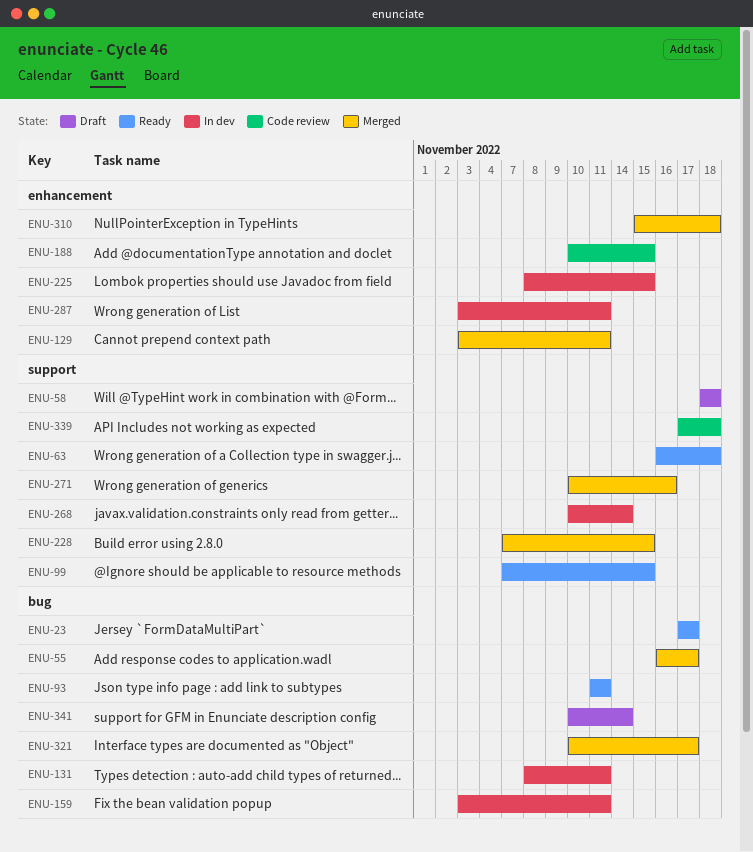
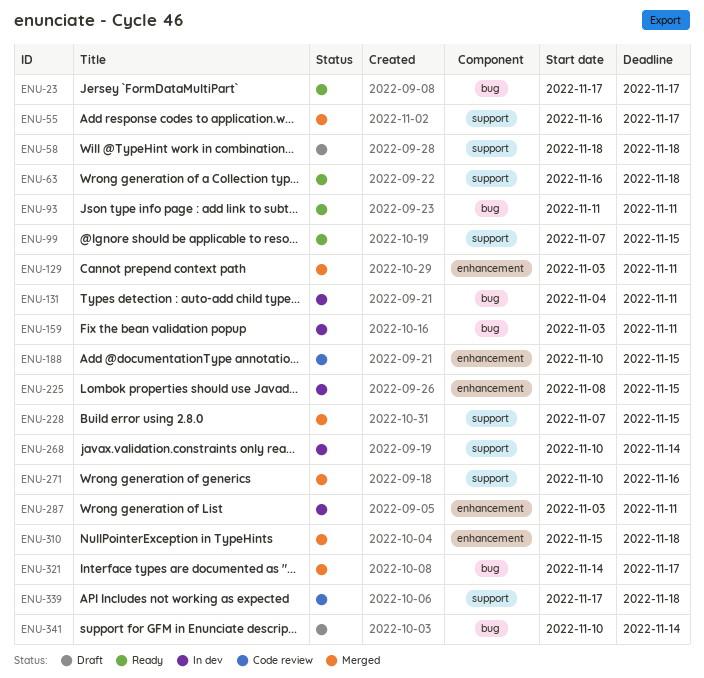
ENU-55, label: bug -> support
ENU-131, start: Nov 8 -> Nov 4
ENU-321, start: Nov 10 -> Nov 14

